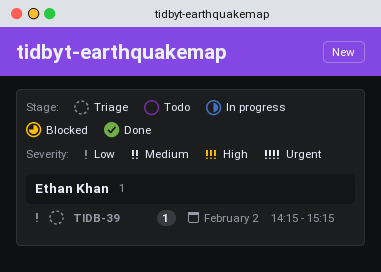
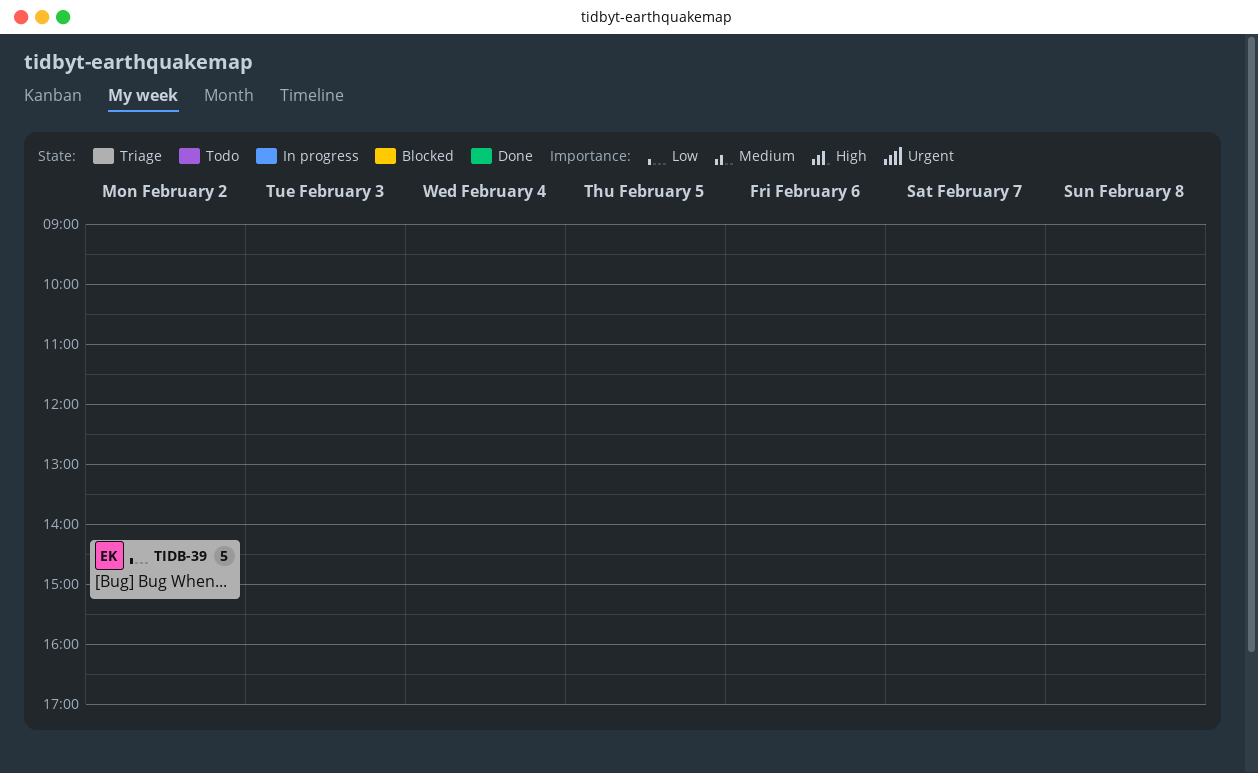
TIDB-39, estimate: 1 -> 5

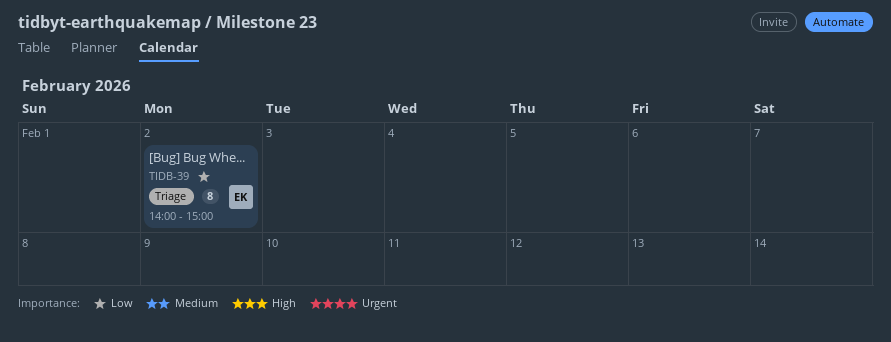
TIDB-39, estimate: 5 -> 8
TIDB-39, begins: 14:15 -> 14:00
TIDB-39, ends: 15:15 -> 15:00

